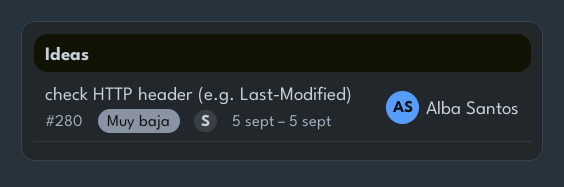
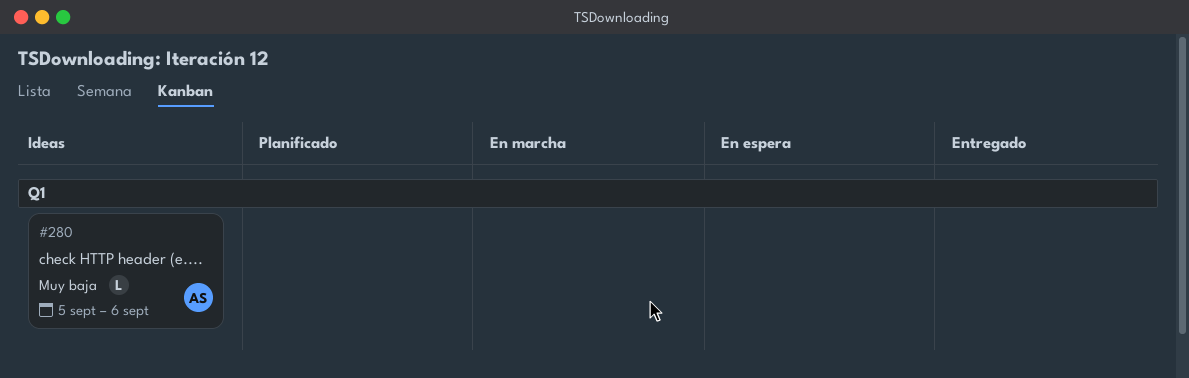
#280, estimate: S -> L
#280, due: Sep 5 -> Sep 6

